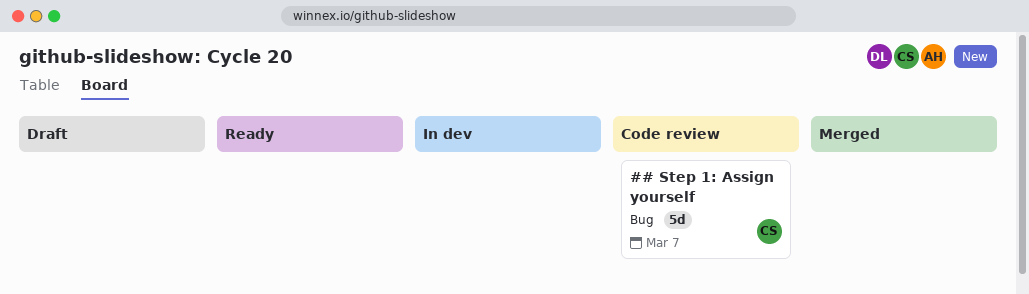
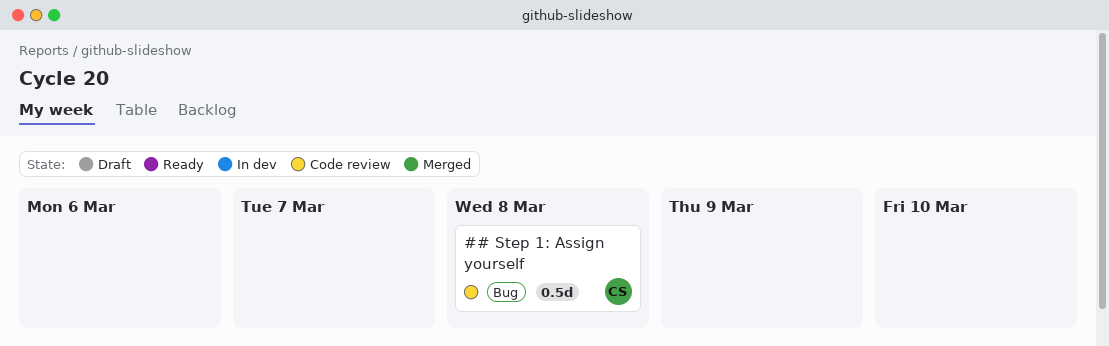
## Step 1: Assign yourself, estimate: 5d -> 0.5d
## Step 1: Assign yourself, due: Mar 7 -> Mar 8

